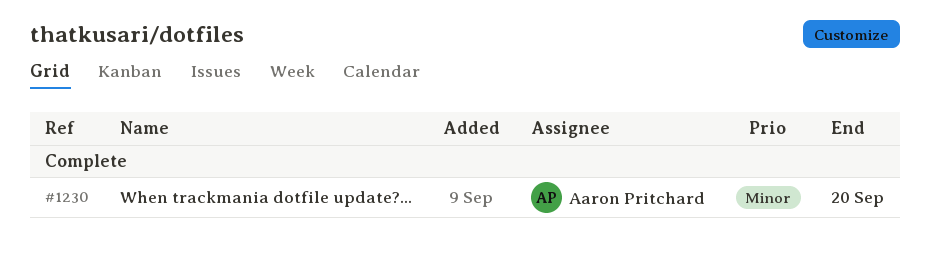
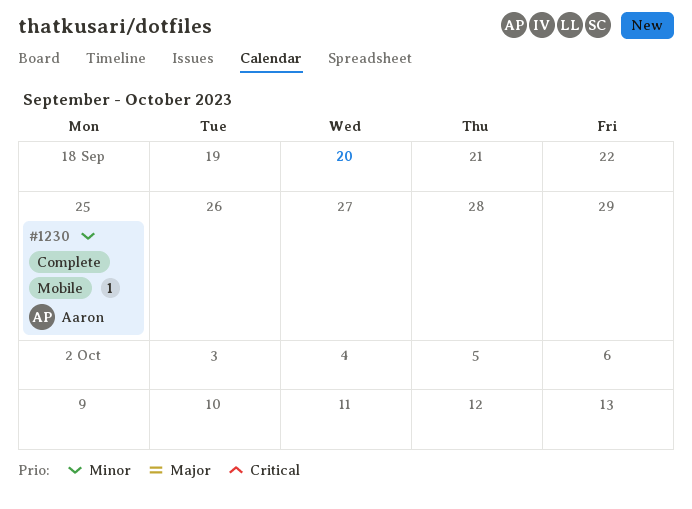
#1230, due: Sep 20 -> Sep 25

